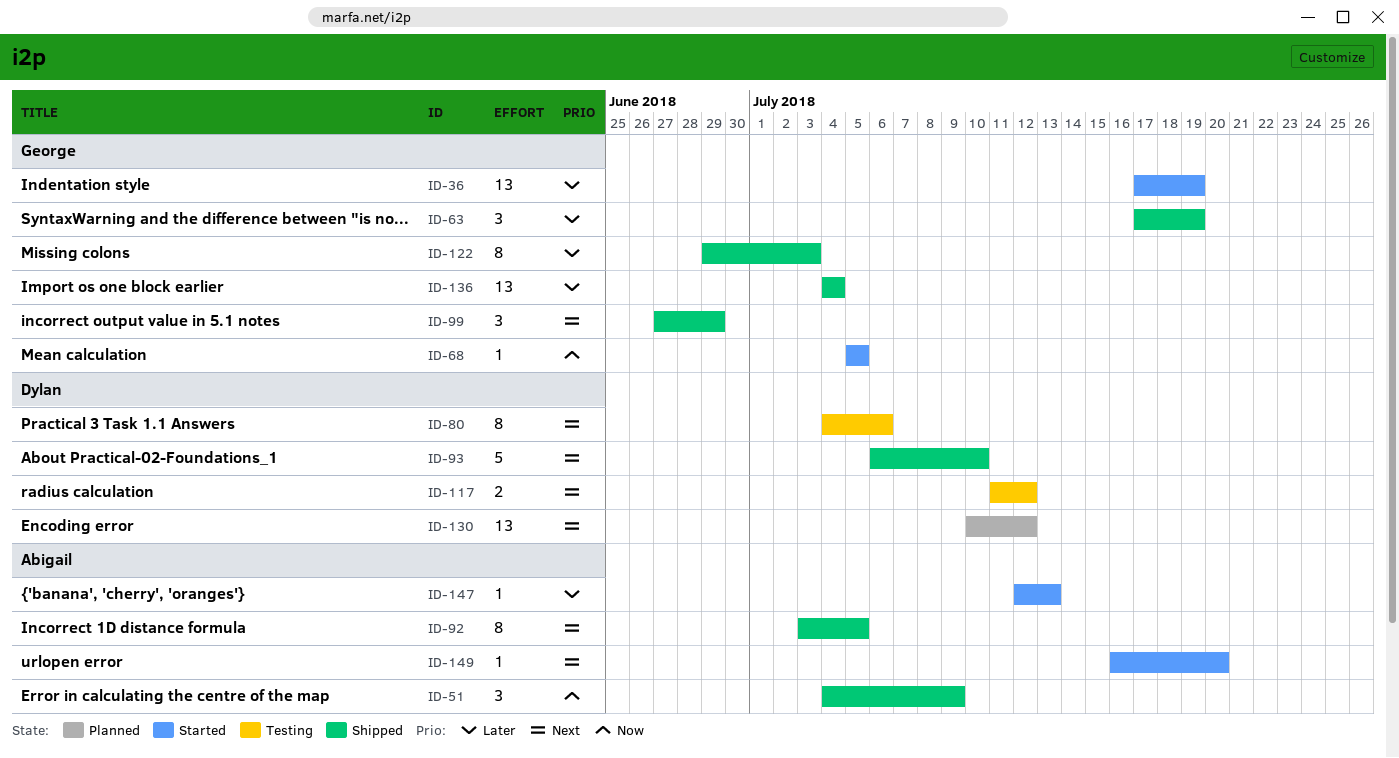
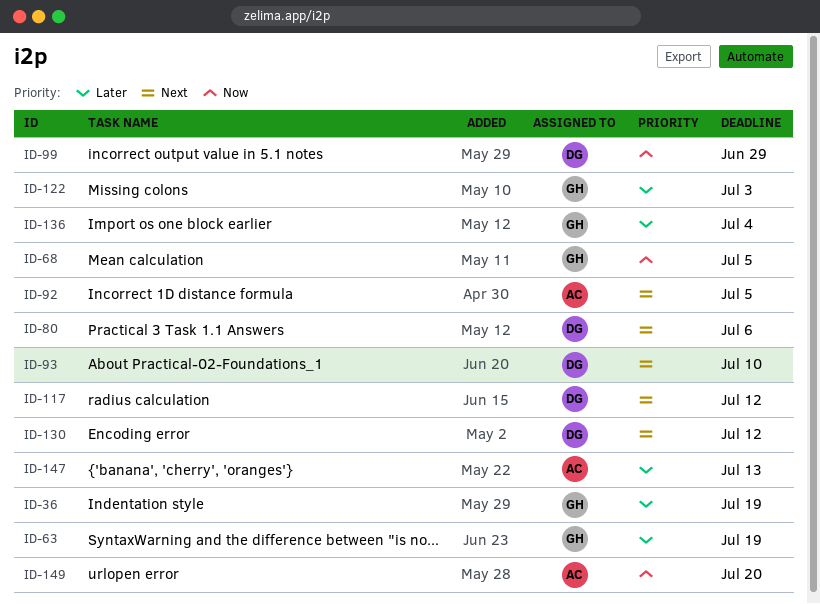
ID-51: present -> none
ID-99, owner: George -> Dylan
ID-99, priority: Next -> Now
ID-149, priority: Next -> Now

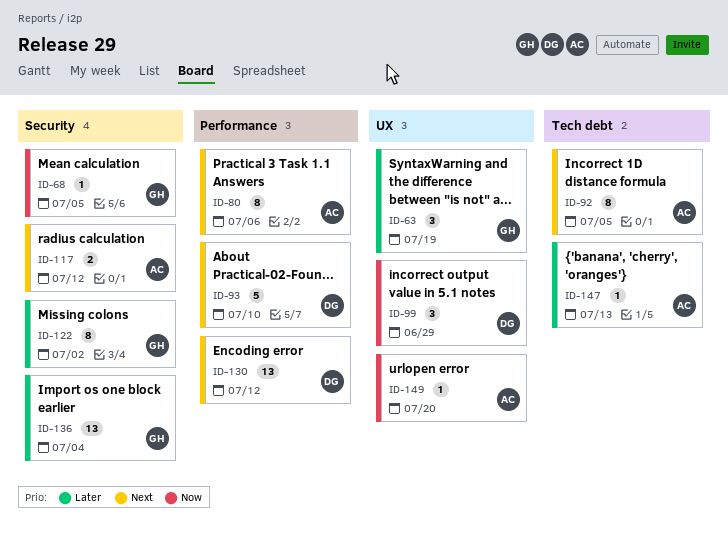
ID-36: present -> none
ID-80, owner: DG -> AC
ID-117, owner: DG -> AC
ID-122, due: Jul 3 -> Jul 2

